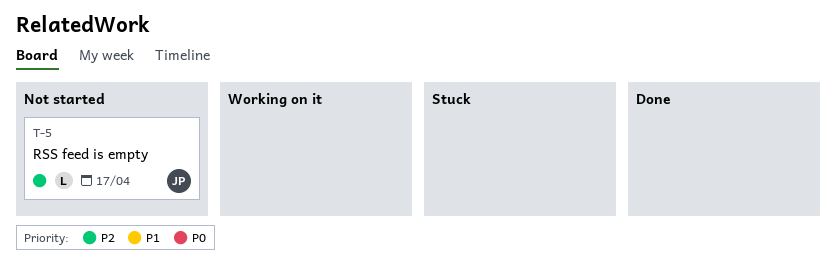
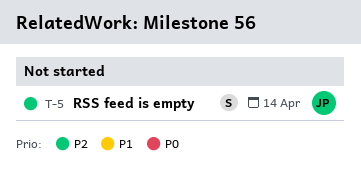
T-5, estimate: L -> S
T-5, due: Apr 17 -> Apr 14

